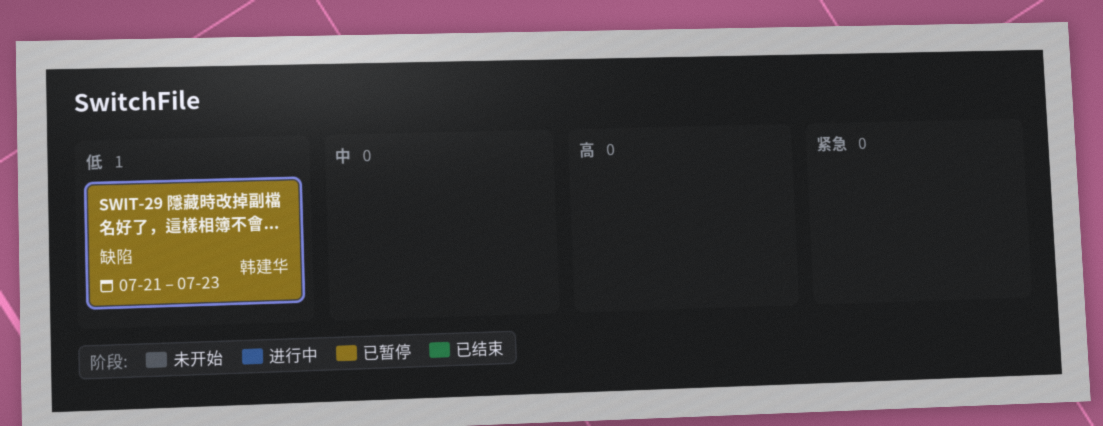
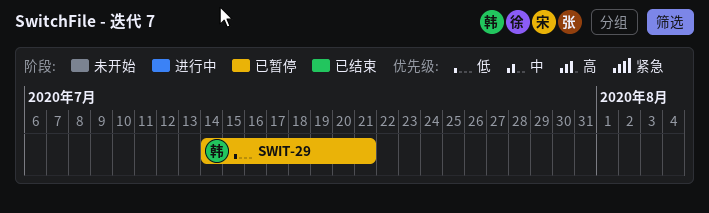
SWIT-29, start: Jul 21 -> Jul 14
SWIT-29, due: Jul 23 -> Jul 21

